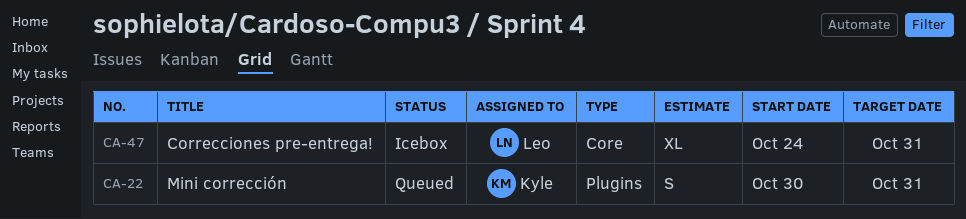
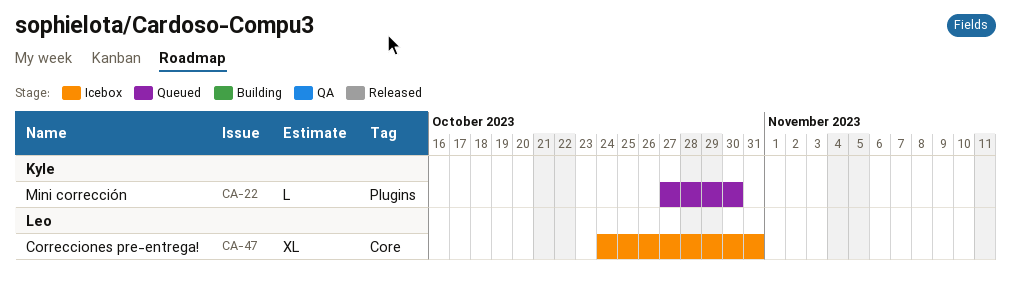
CA-22, estimate: S -> L
CA-22, start: Oct 30 -> Oct 27
CA-22, due: Oct 31 -> Oct 30

